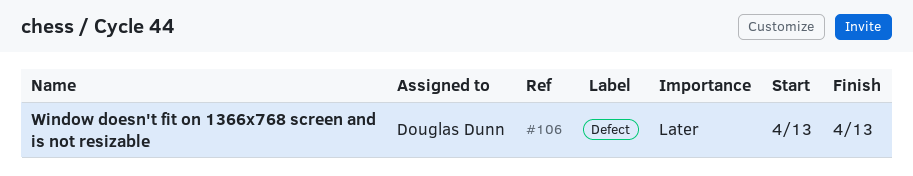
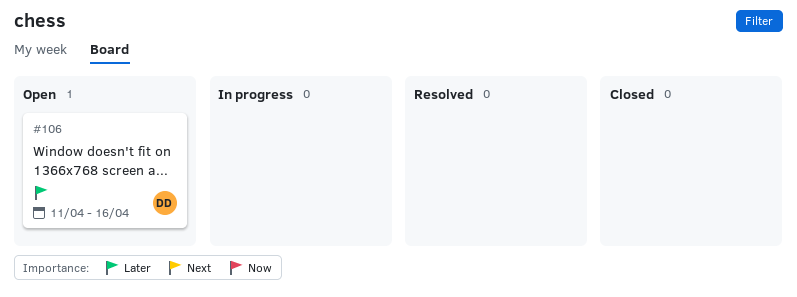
#106, start: Apr 13 -> Apr 11
#106, due: Apr 13 -> Apr 16

